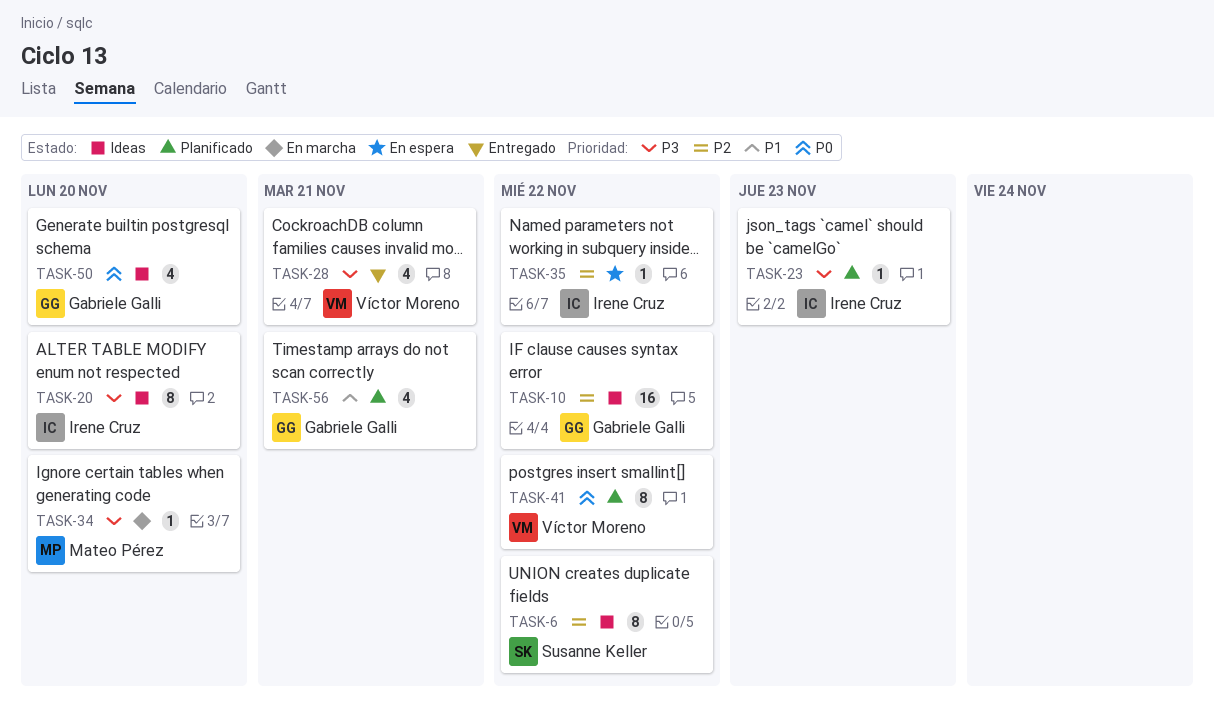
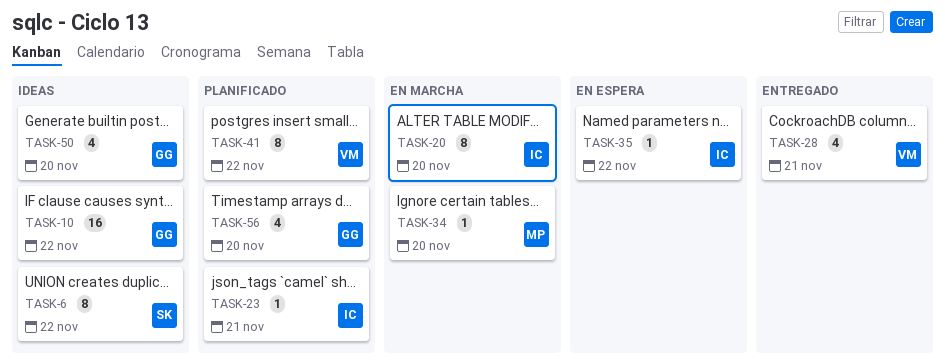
TASK-20, status: Ideas -> En marcha
TASK-23, due: Nov 23 -> Nov 21
TASK-56, due: Nov 21 -> Nov 20

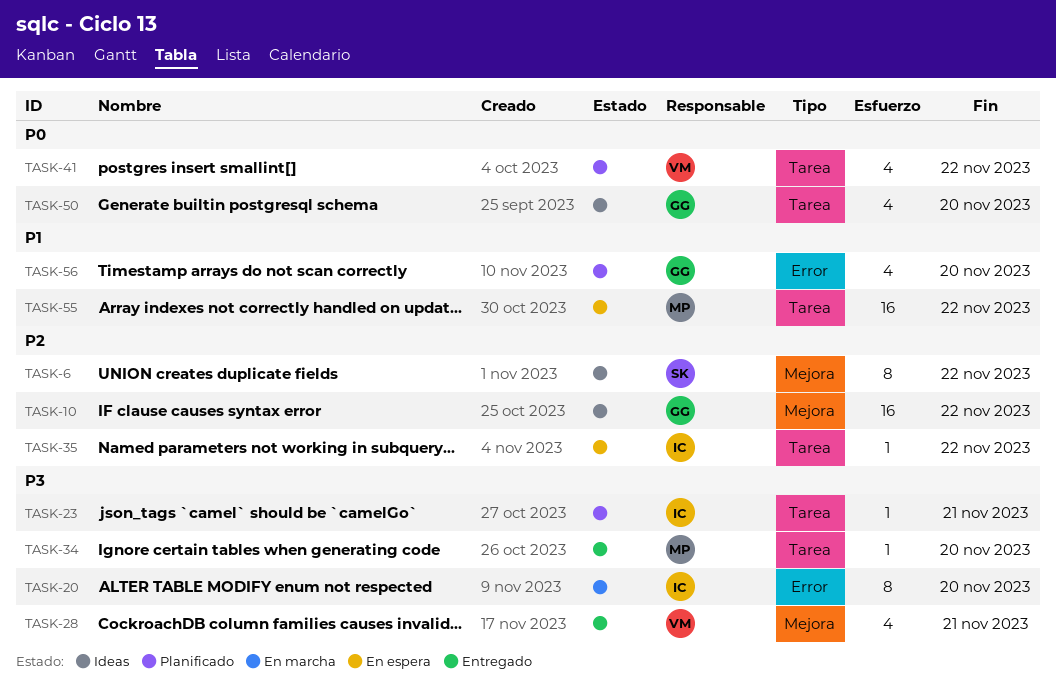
TASK-34, status: En marcha -> Entregado
TASK-41, estimate: 8 -> 4
TASK-55: none -> present

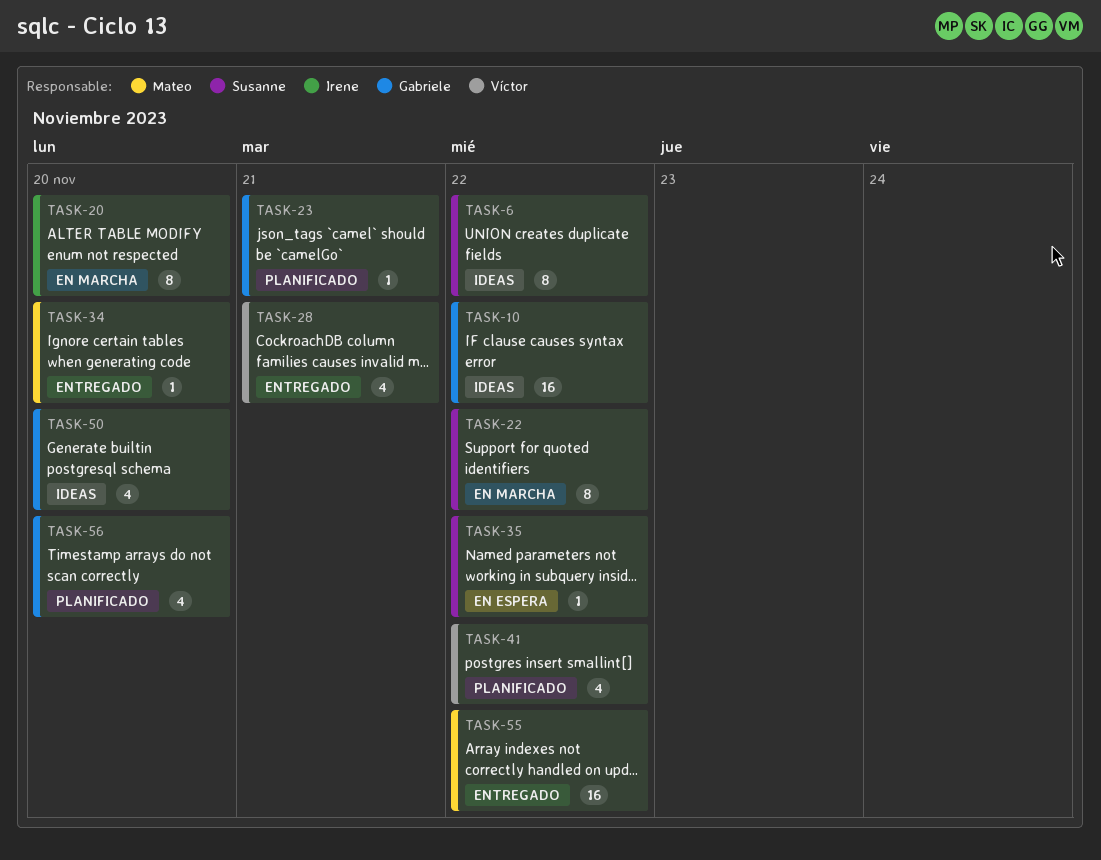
TASK-22: none -> present
TASK-23, owner: Irene -> Gabriele
TASK-35, owner: Irene -> Susanne
TASK-55, status: En espera -> Entregado

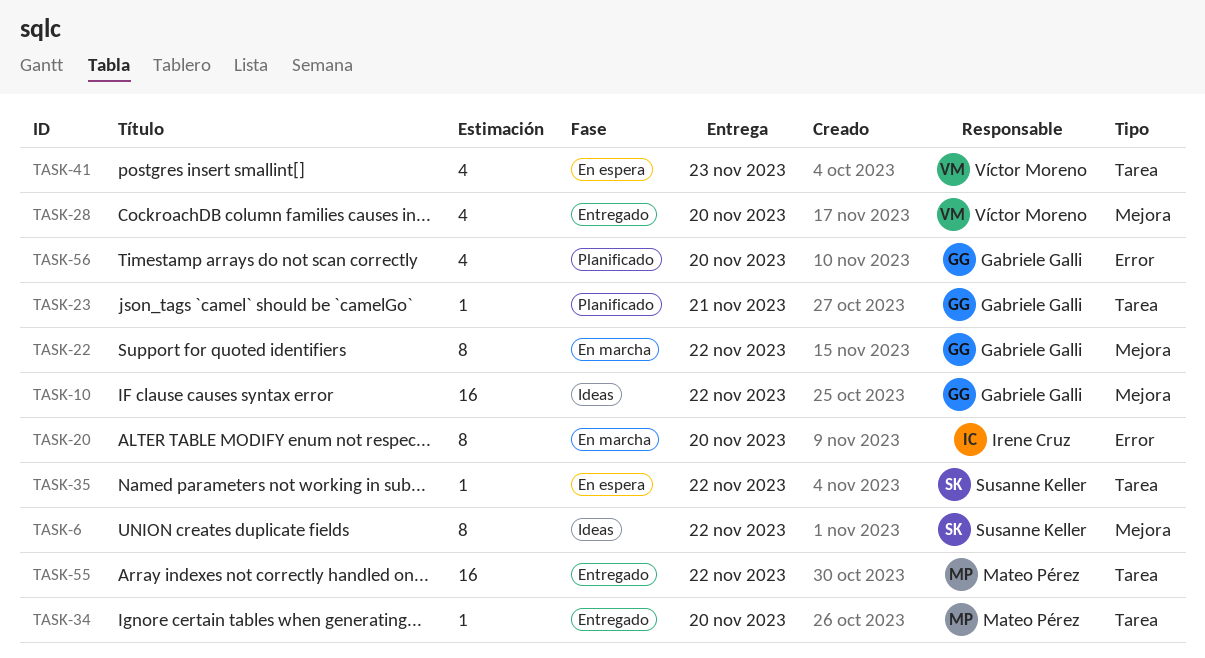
TASK-22, owner: Susanne Keller -> Gabriele Galli
TASK-28, due: Nov 21 -> Nov 20
TASK-41, status: Planificado -> En espera
TASK-41, due: Nov 22 -> Nov 23
TASK-50: present -> none

